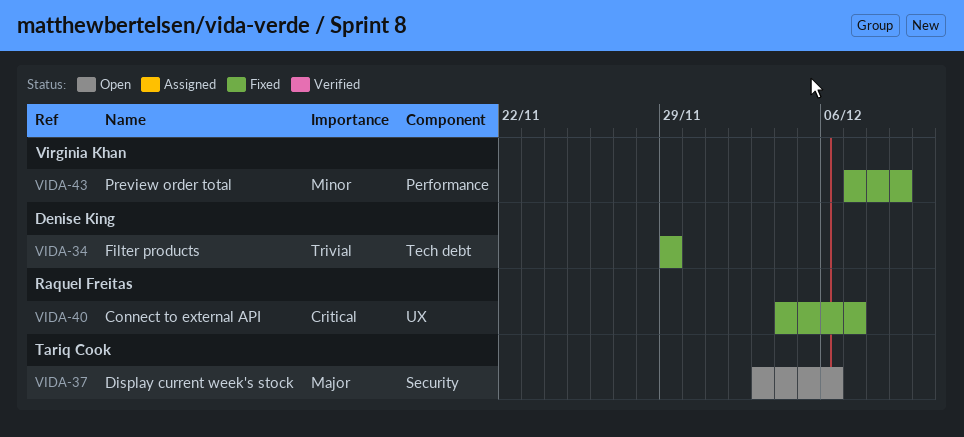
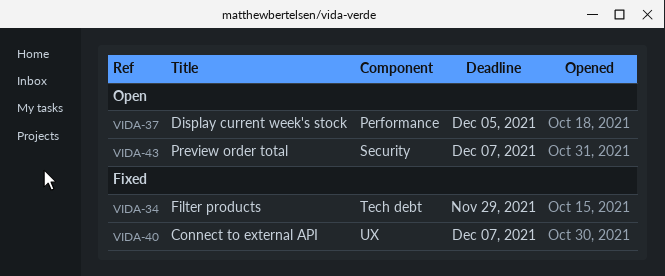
VIDA-37, label: Security -> Performance
VIDA-37, due: Dec 6 -> Dec 5
VIDA-43, status: Fixed -> Open
VIDA-43, label: Performance -> Security
VIDA-43, due: Dec 9 -> Dec 7

